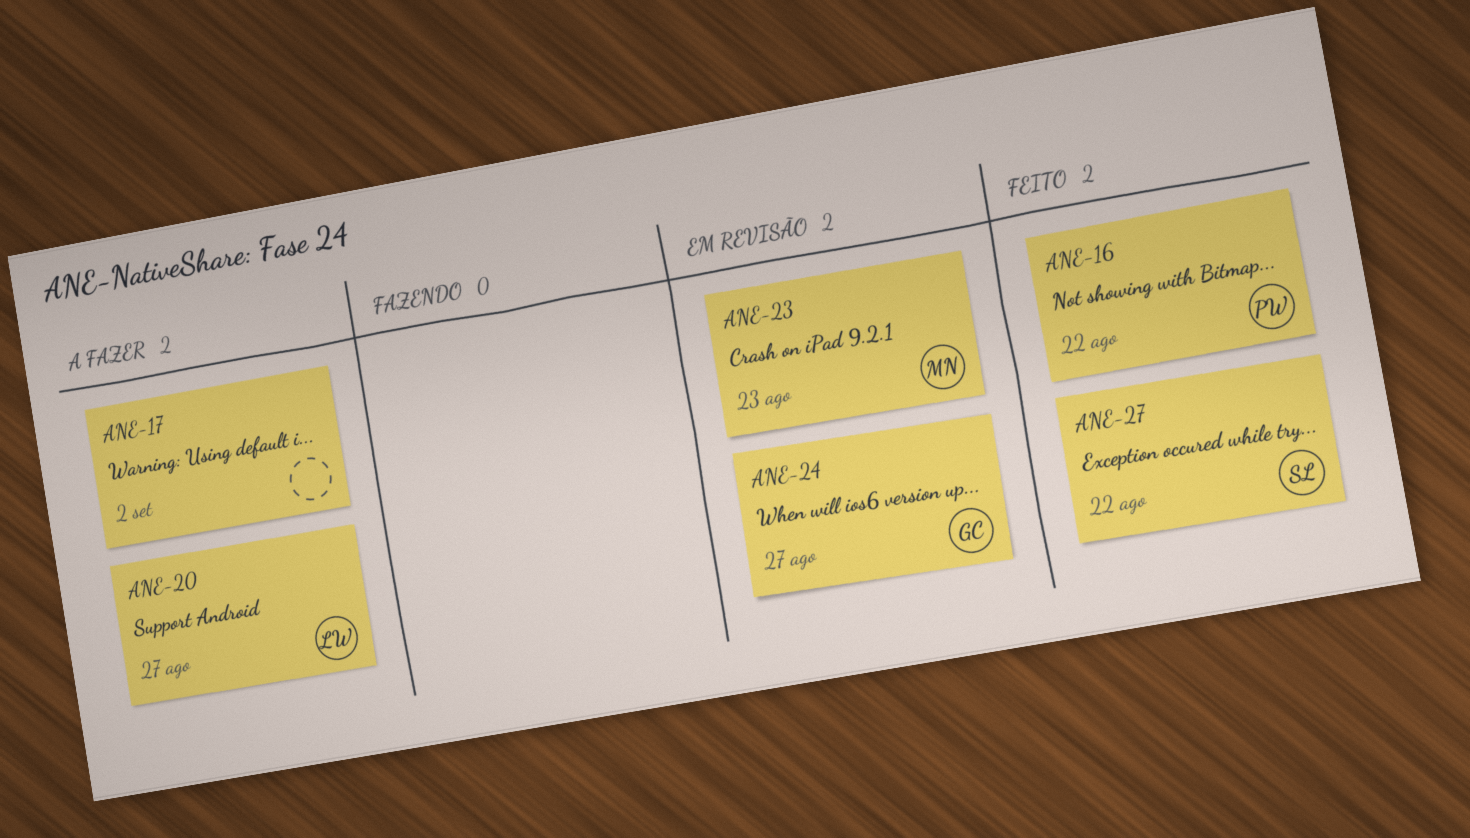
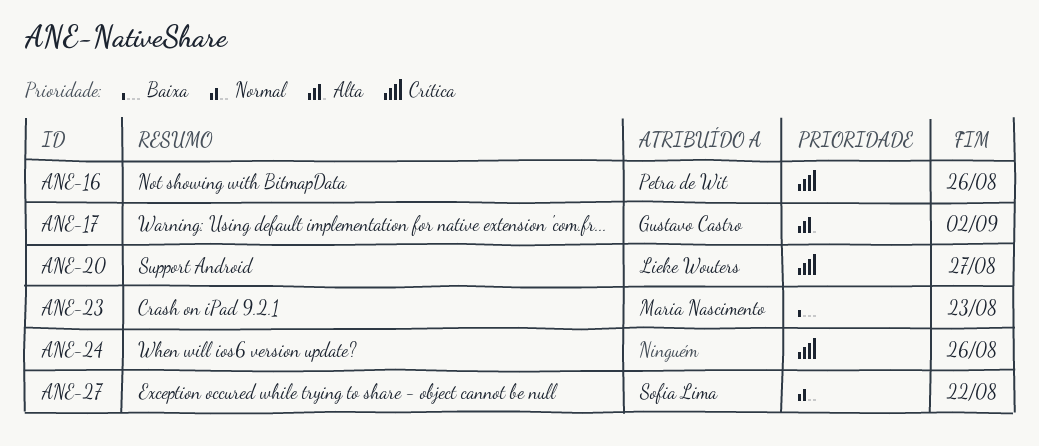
ANE-16, due: Aug 22 -> Aug 26
ANE-17, owner: none -> Gustavo Castro
ANE-24, owner: Gustavo Castro -> none
ANE-24, due: Aug 27 -> Aug 26

